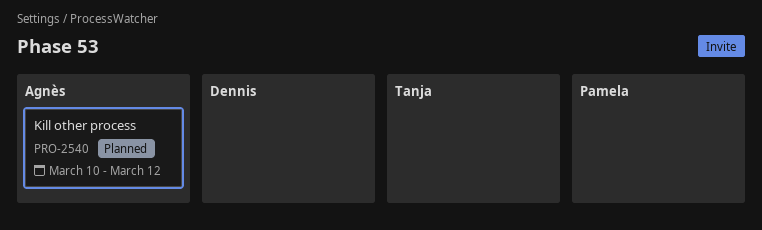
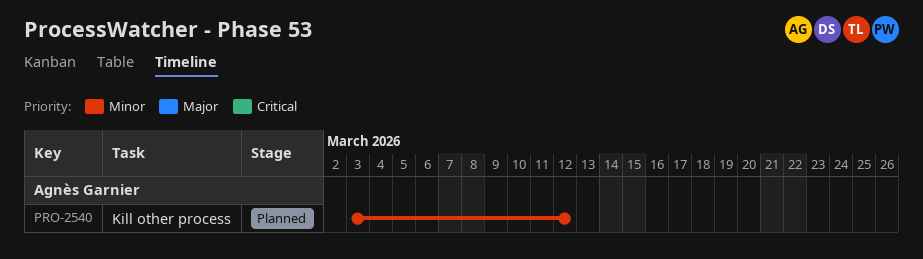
PRO-2540, start: Mar 10 -> Mar 3

